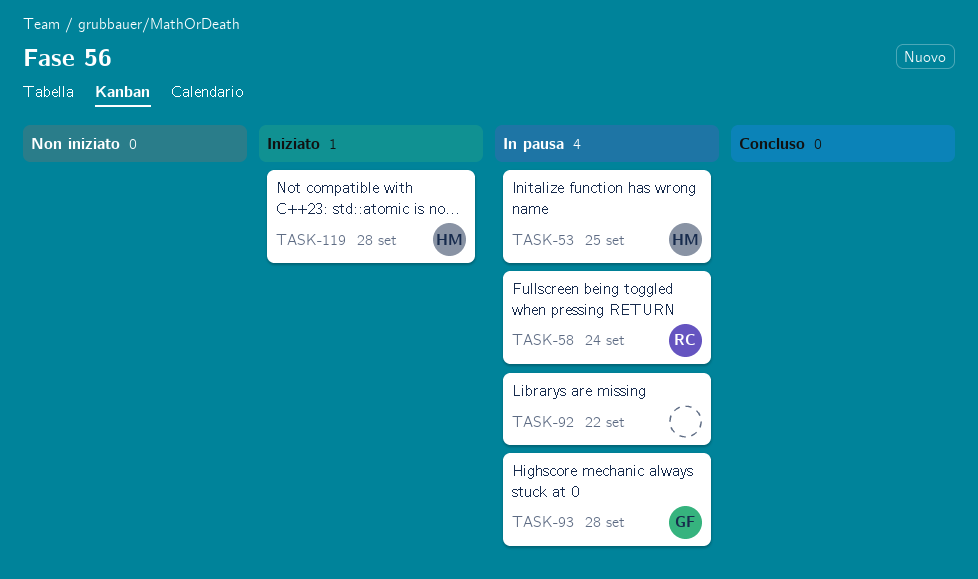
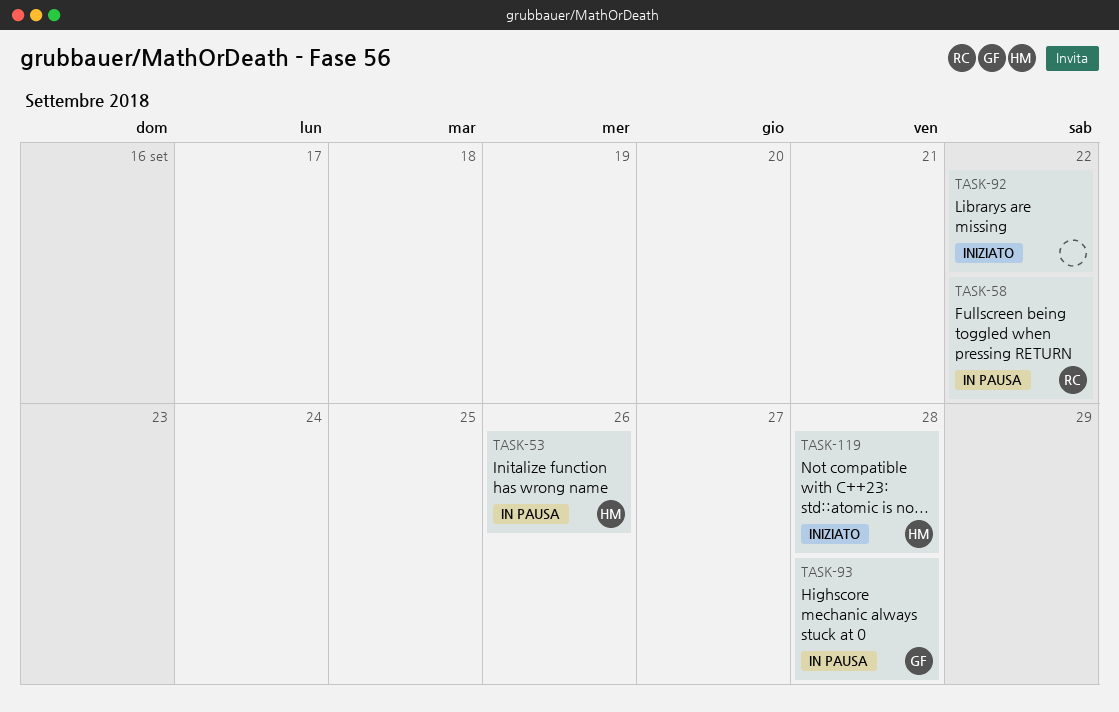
TASK-53, due: Sep 25 -> Sep 26
TASK-58, due: Sep 24 -> Sep 22
TASK-92, status: In pausa -> Iniziato

